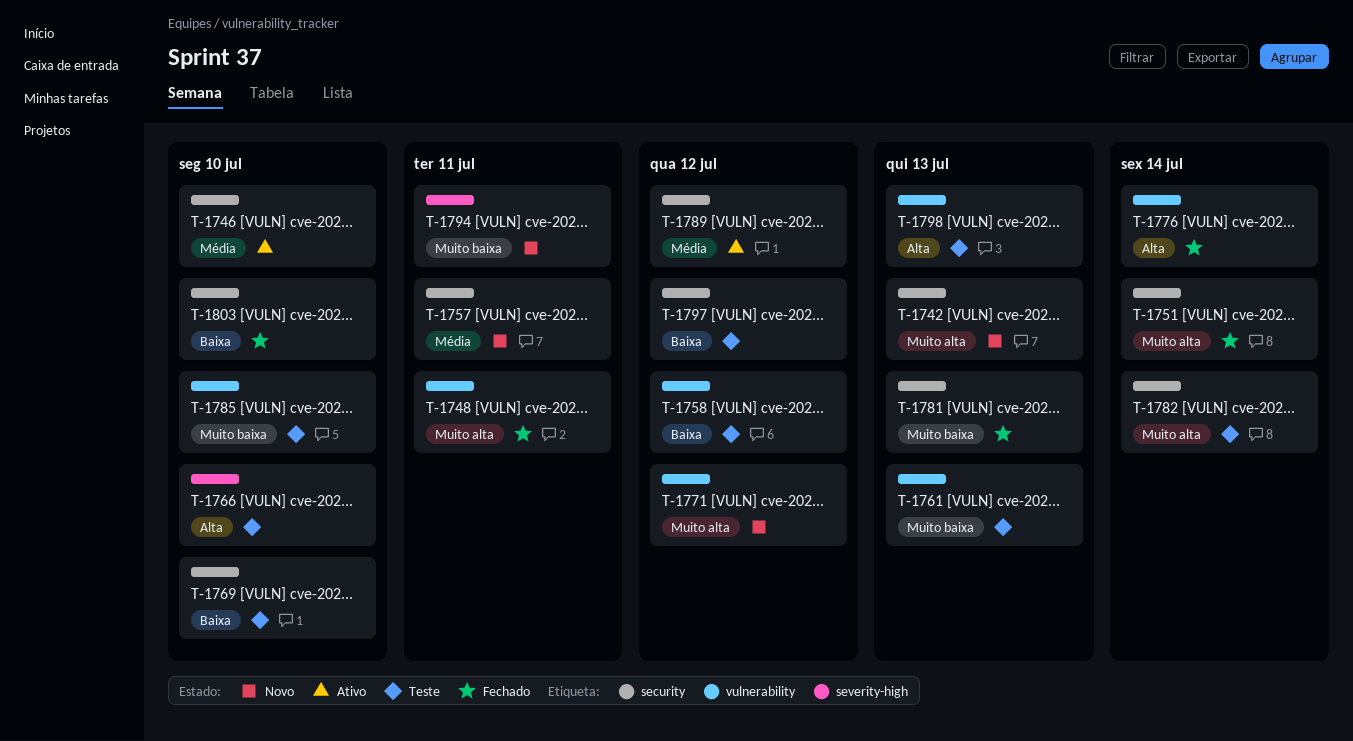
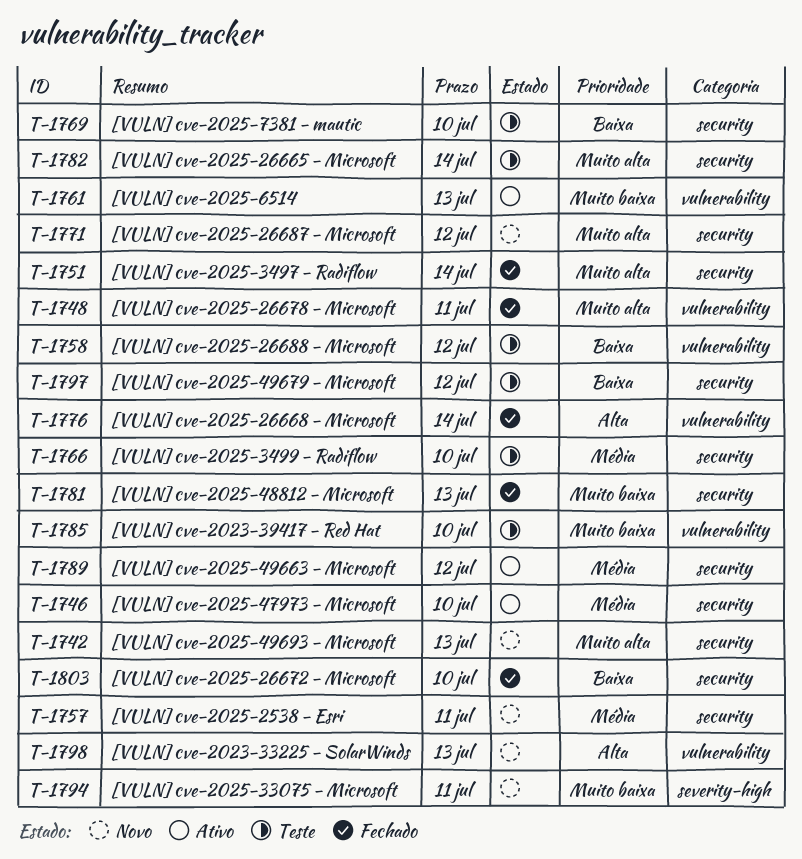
T-1761, status: Teste -> Ativo
T-1766, priority: Alta -> Média
T-1766, label: severity-high -> security
T-1771, label: vulnerability -> security
T-1798, status: Teste -> Novo

